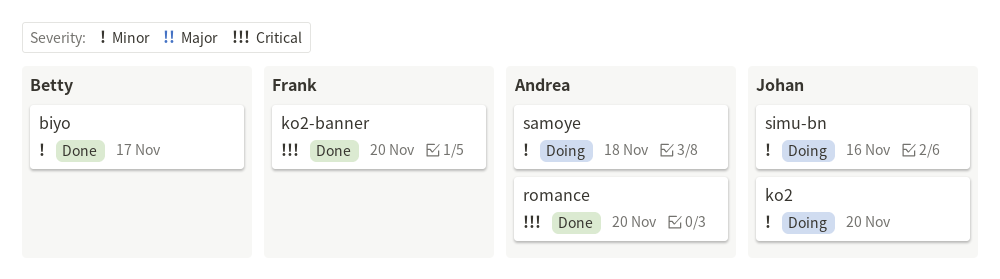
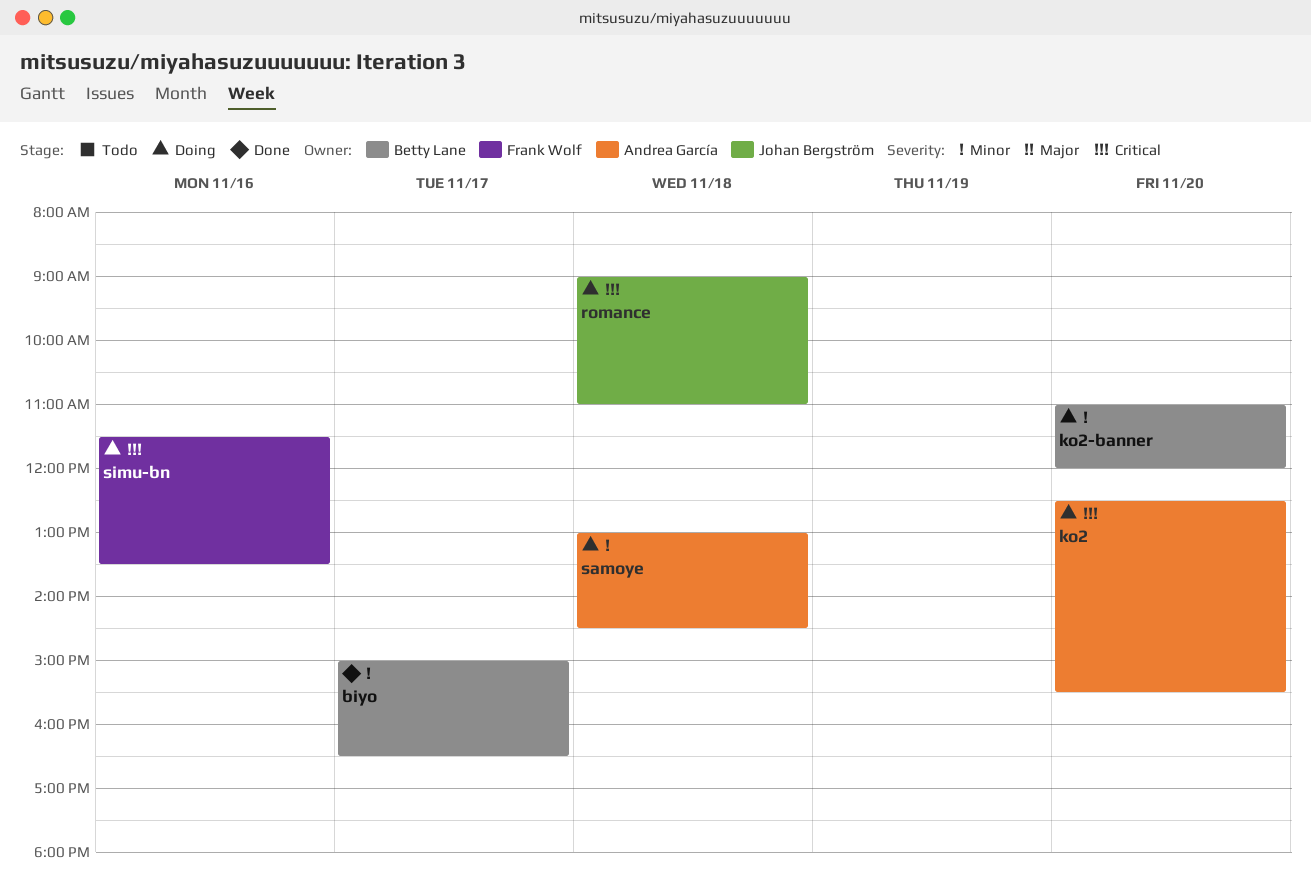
ko2, owner: Johan Bergström -> Andrea García
ko2, priority: Minor -> Critical
ko2-banner, status: Done -> Doing
ko2-banner, owner: Frank Wolf -> Betty Lane
ko2-banner, priority: Critical -> Minor
romance, status: Done -> Doing
romance, owner: Andrea García -> Johan Bergström
romance, day: Nov 20 -> Nov 18
simu-bn, owner: Johan Bergström -> Frank Wolf
simu-bn, priority: Minor -> Critical

